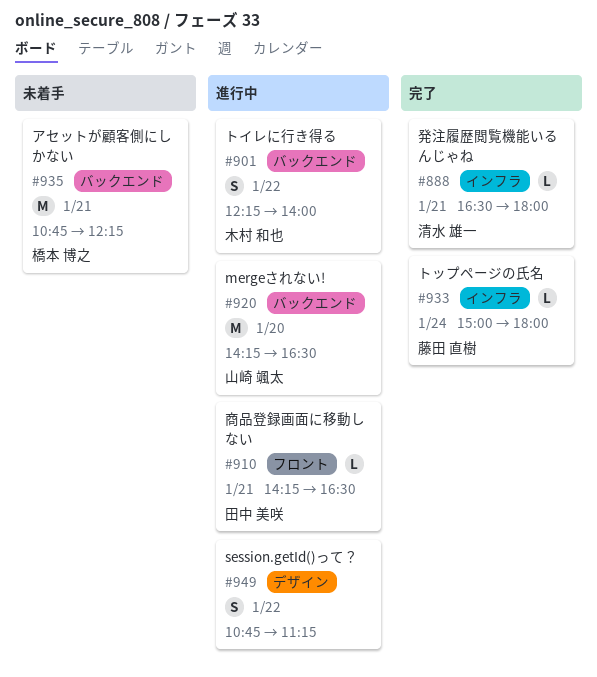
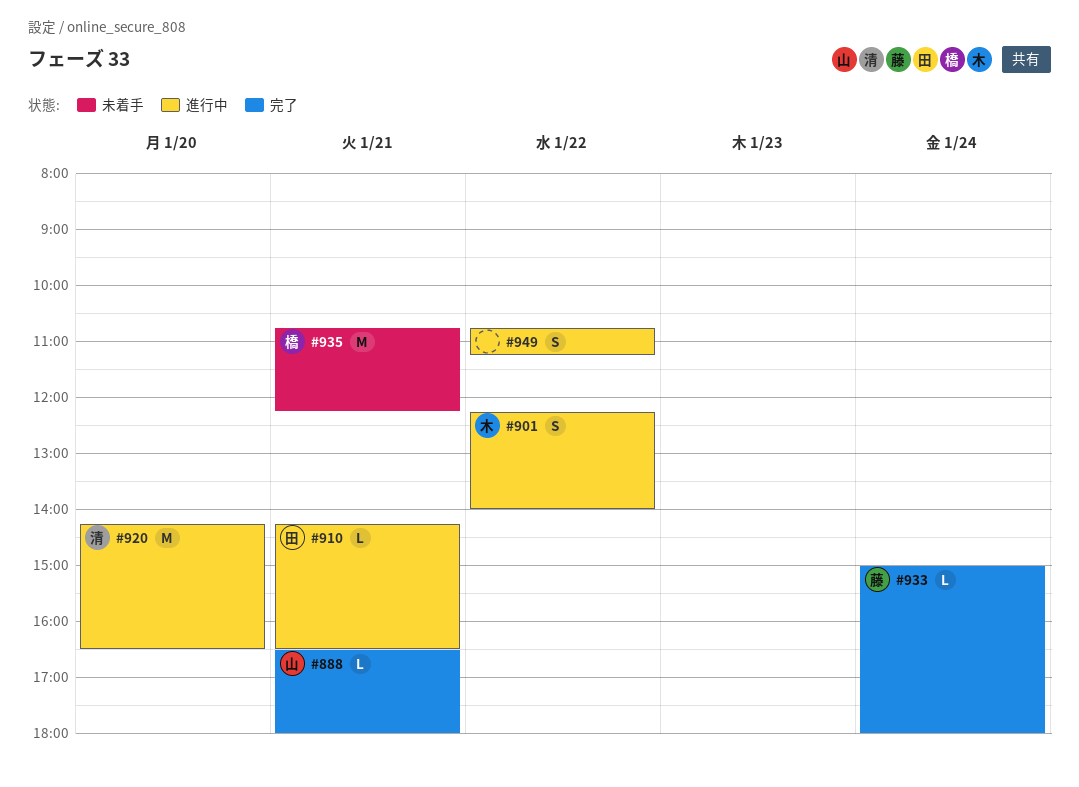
#888, owner: 清水 雄一 -> 山崎 颯太
#920, owner: 山崎 颯太 -> 清水 雄一

